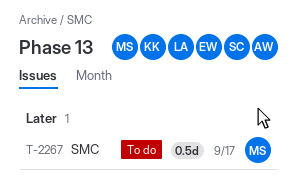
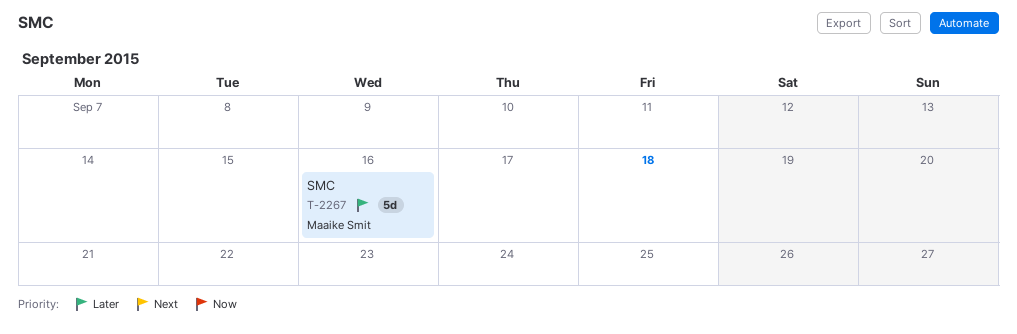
T-2267, estimate: 0.5d -> 5d
T-2267, due: Sep 17 -> Sep 16

